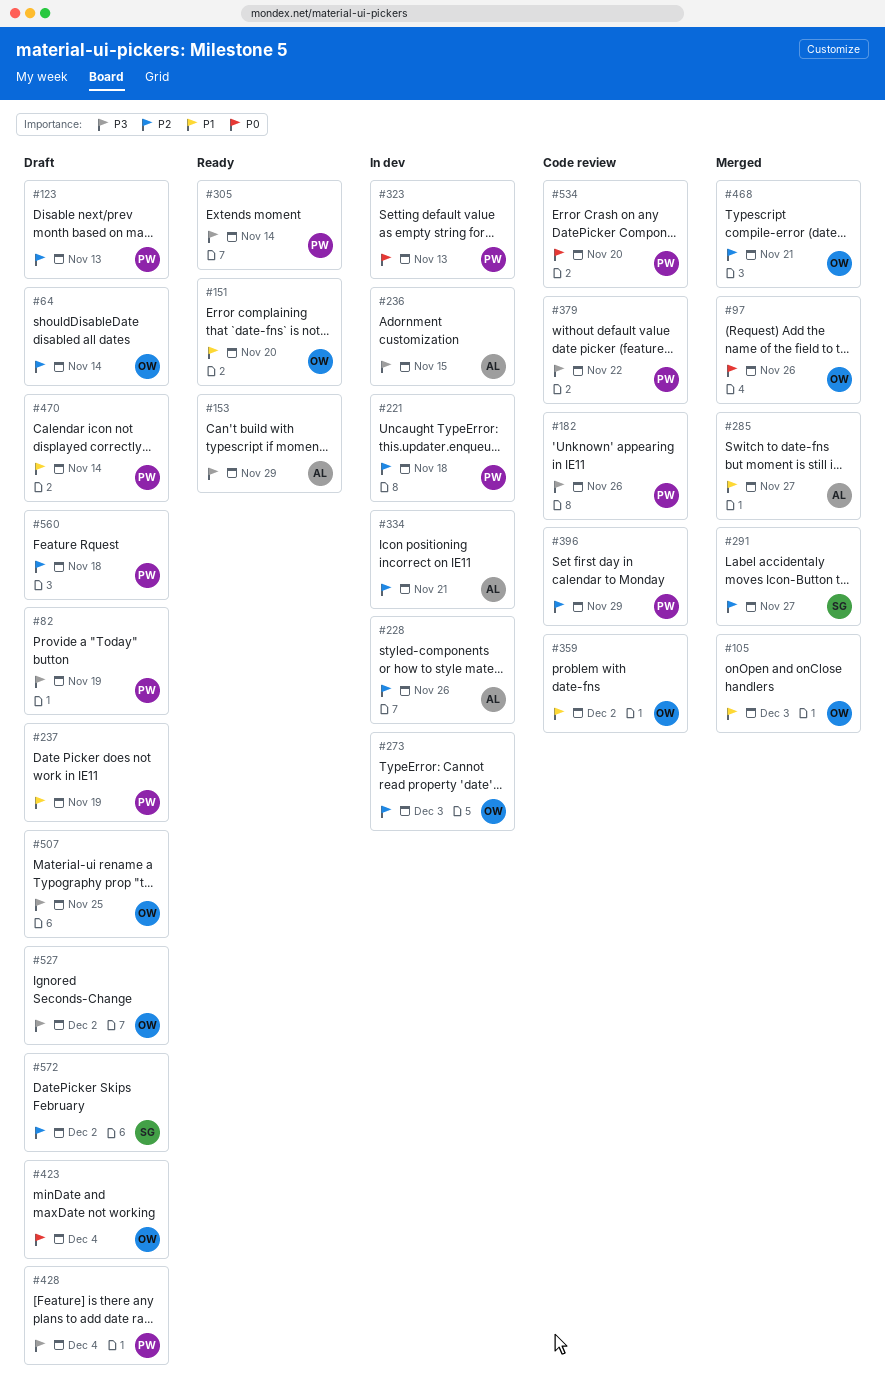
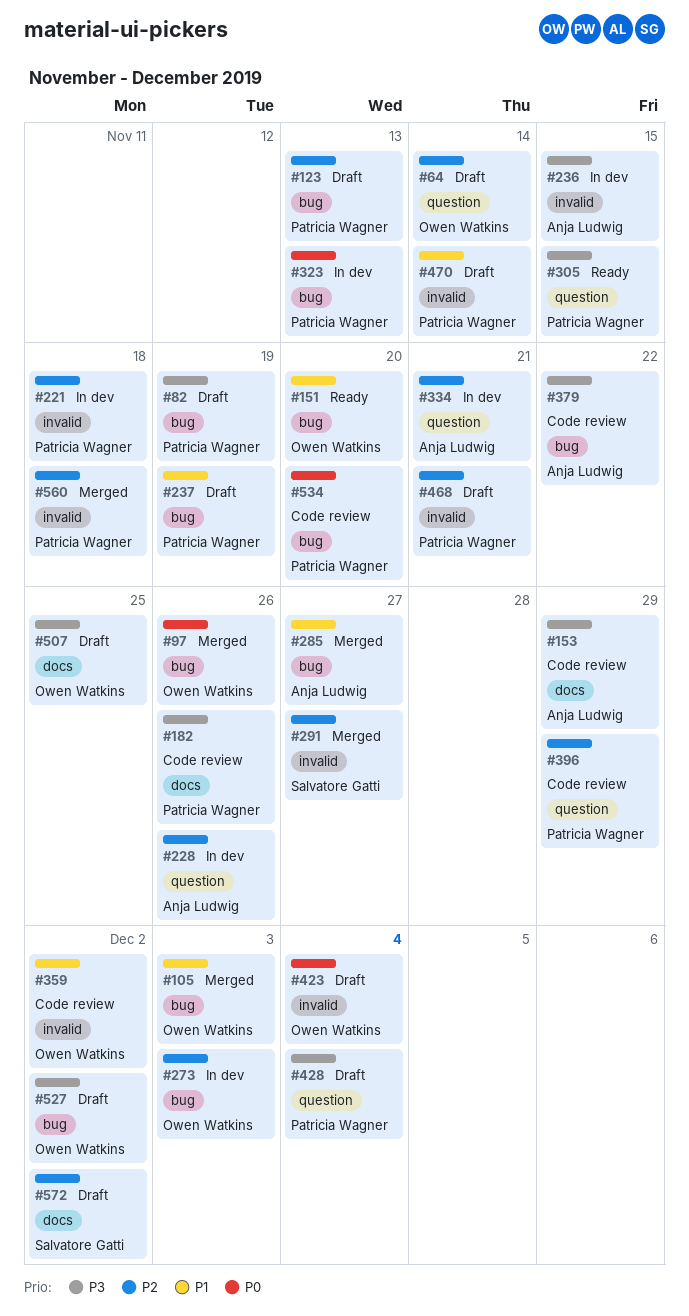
#153, status: Ready -> Code review
#305, due: Nov 14 -> Nov 15
#379, owner: Patricia Wagner -> Anja Ludwig
#468, status: Merged -> Draft
#468, owner: Owen Watkins -> Patricia Wagner
#560, status: Draft -> Merged

